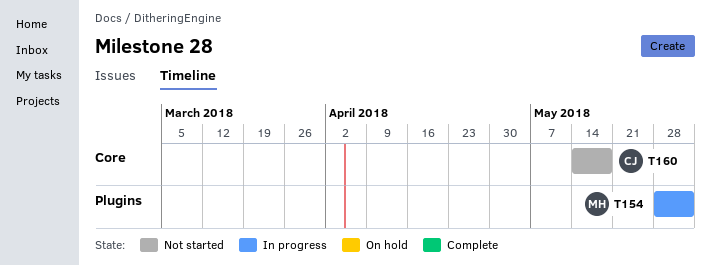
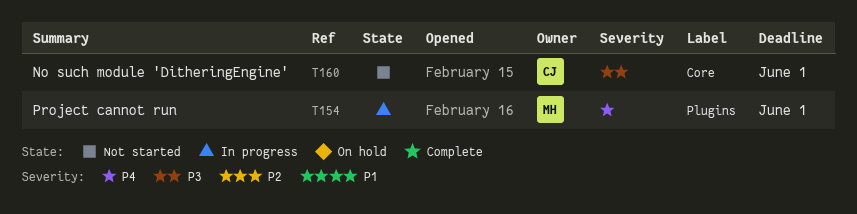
T160, due: May 18 -> Jun 1

